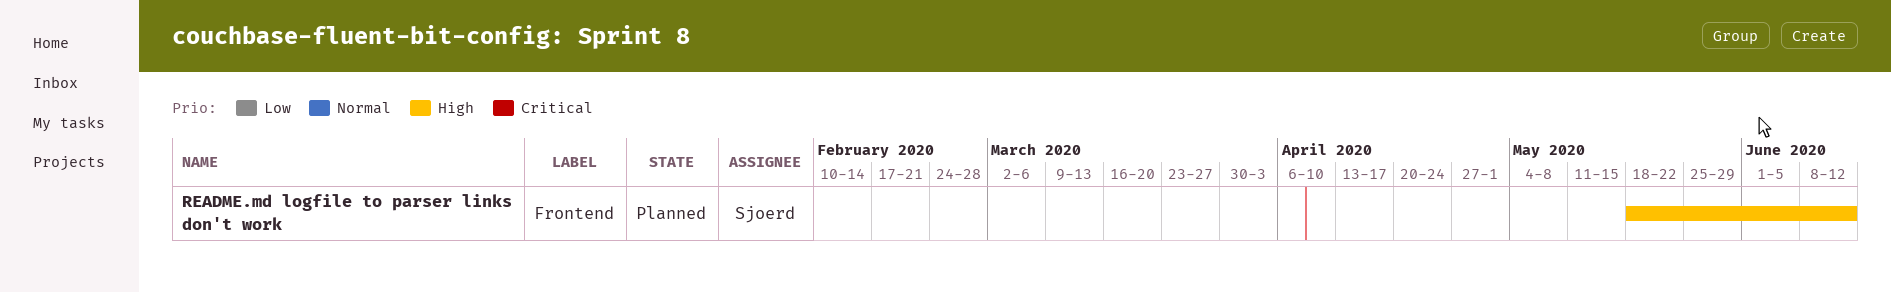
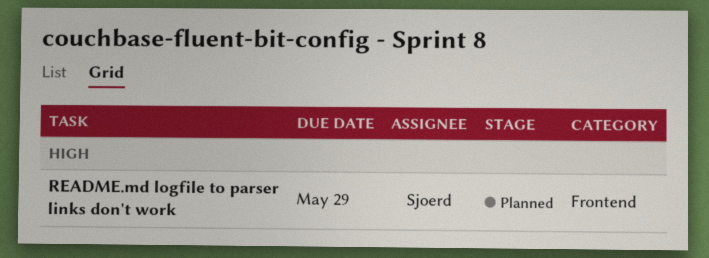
README.md logfile to parser links don't work, due: Jun 12 -> May 29

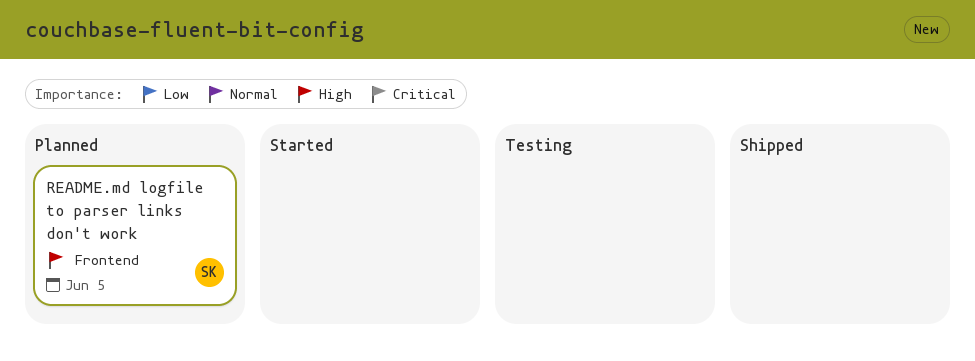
README.md logfile to parser links don't work, due: May 29 -> Jun 5

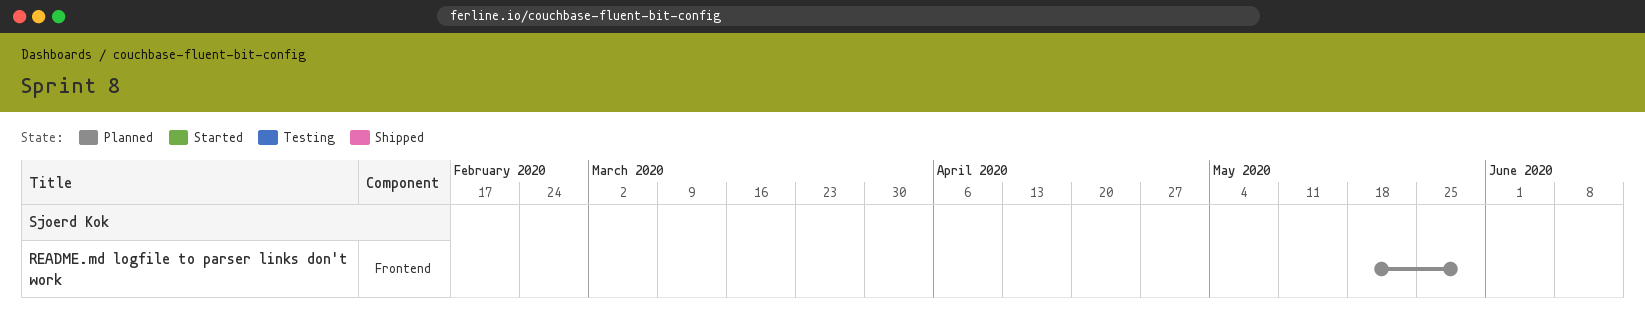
README.md logfile to parser links don't work, due: Jun 5 -> May 29

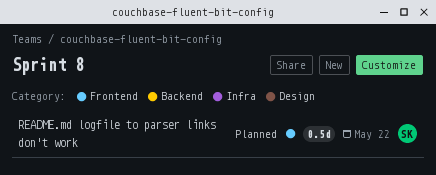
README.md logfile to parser links don't work, due: May 29 -> May 22

